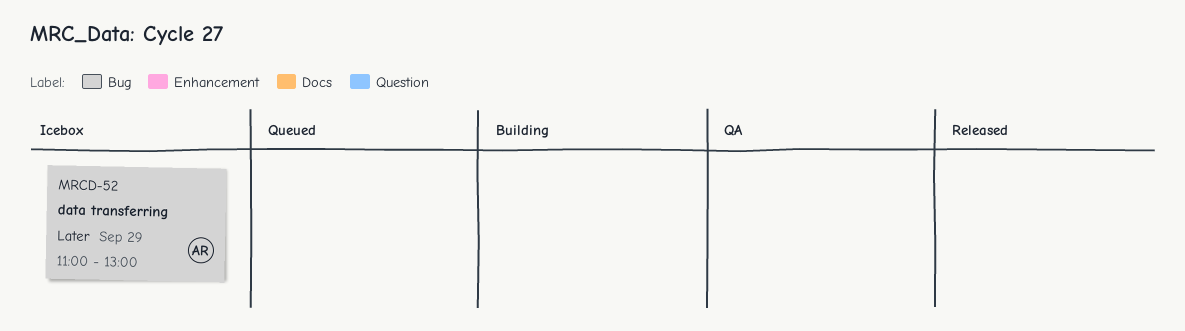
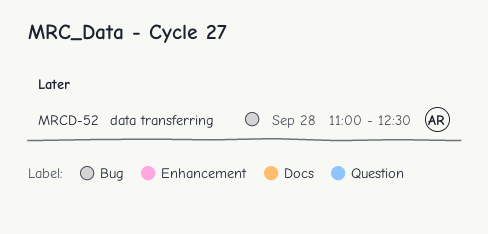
MRCD-52, day: Sep 29 -> Sep 28
MRCD-52, ends: 13:00 -> 12:30

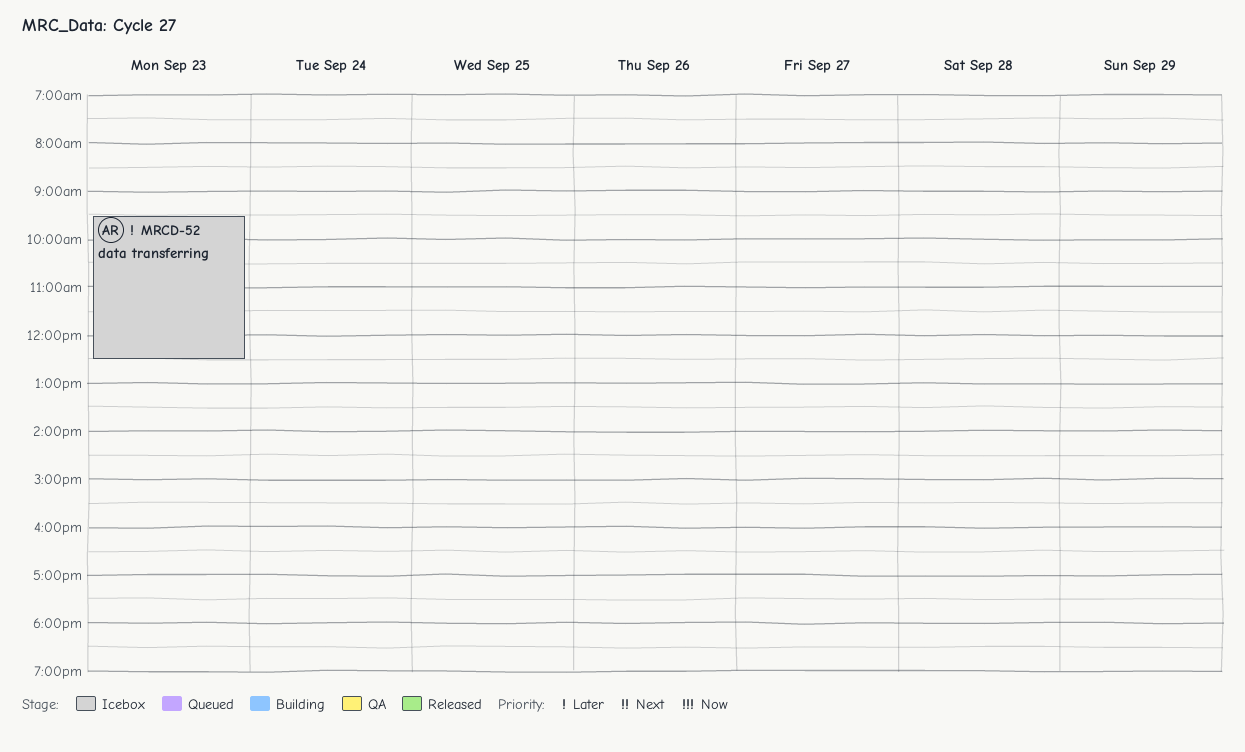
MRCD-52, day: Sep 28 -> Sep 23
MRCD-52, begins: 11:00 -> 09:30

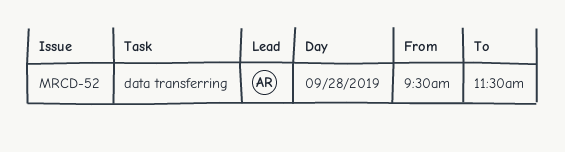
MRCD-52, day: Sep 23 -> Sep 28
MRCD-52, ends: 12:30 -> 11:30

